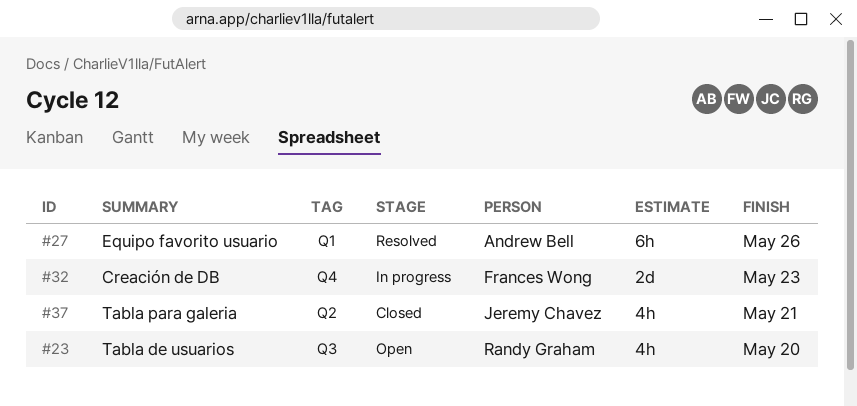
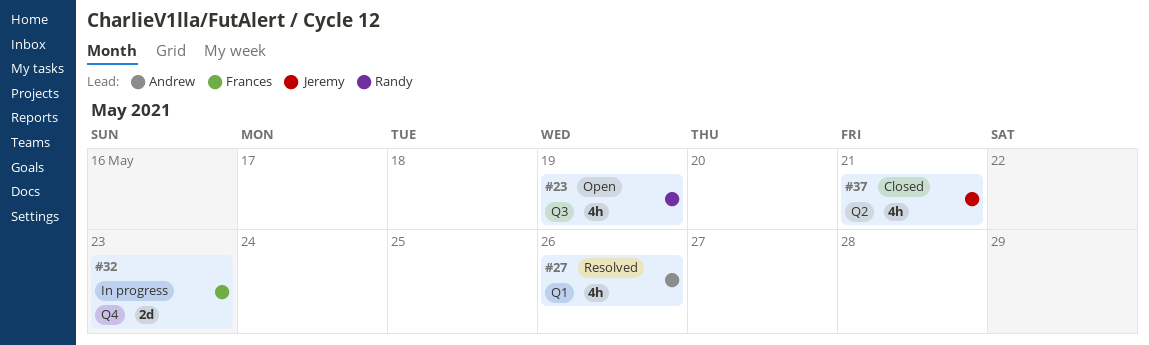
#23, due: May 20 -> May 19
#27, estimate: 6h -> 4h

